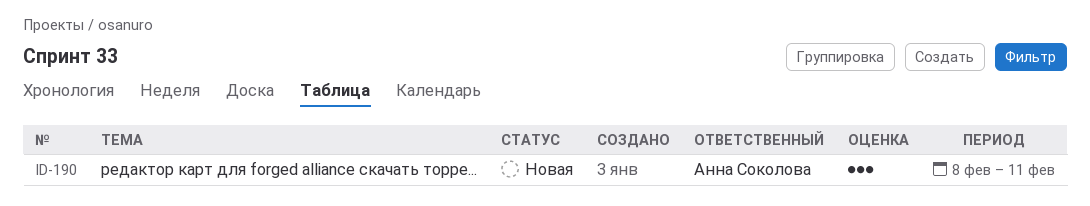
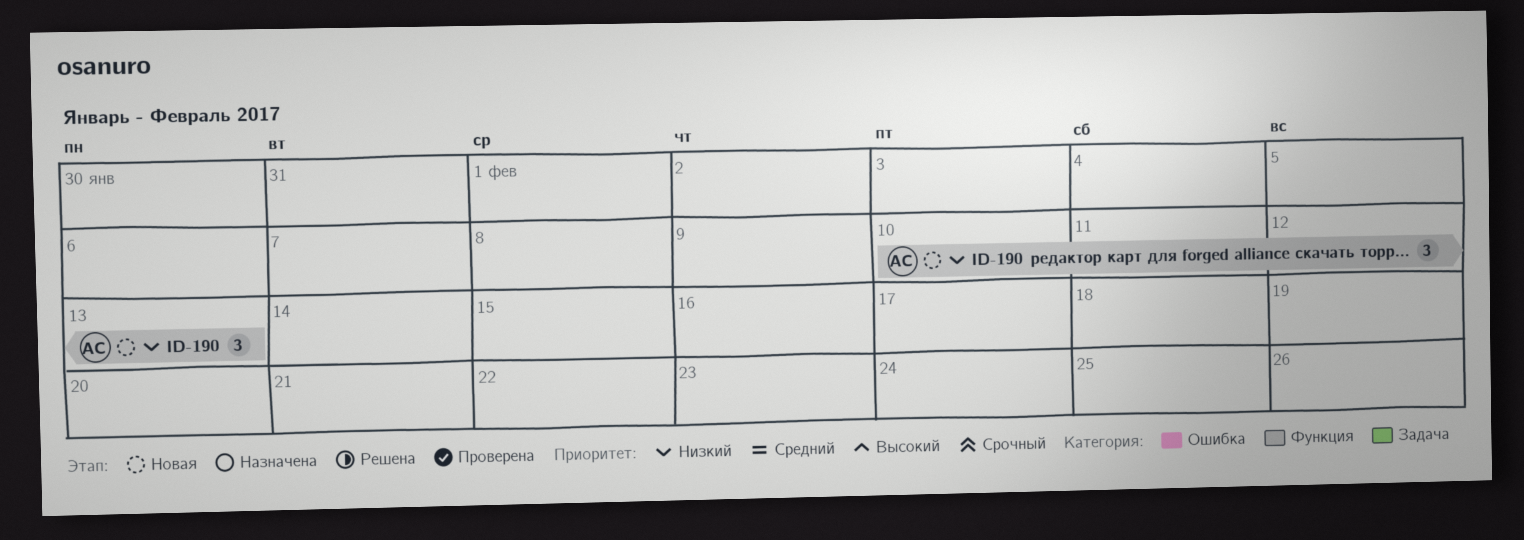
ID-190, start: Feb 8 -> Feb 10
ID-190, due: Feb 11 -> Feb 13

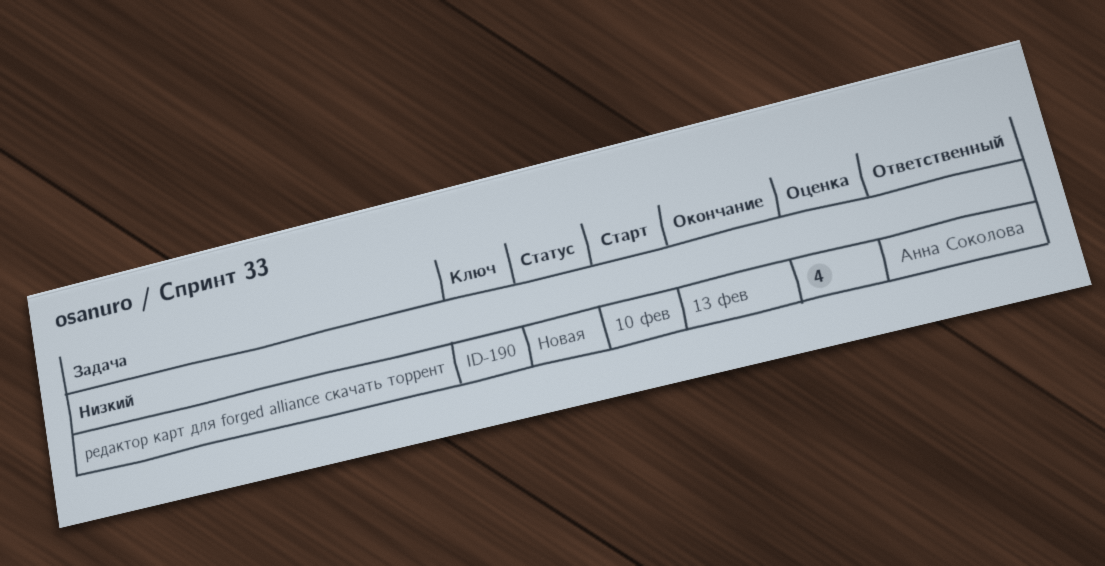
ID-190, estimate: 3 -> 4

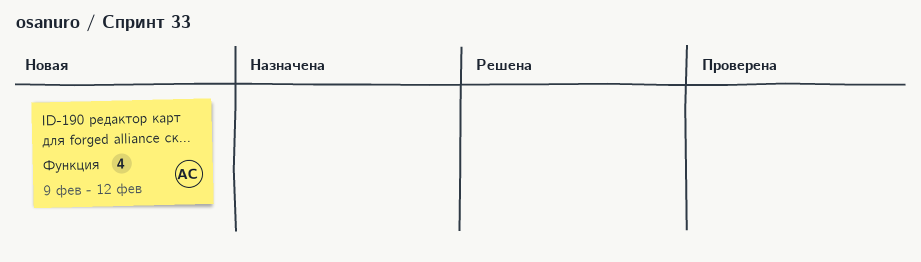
ID-190, start: Feb 10 -> Feb 9
ID-190, due: Feb 13 -> Feb 12

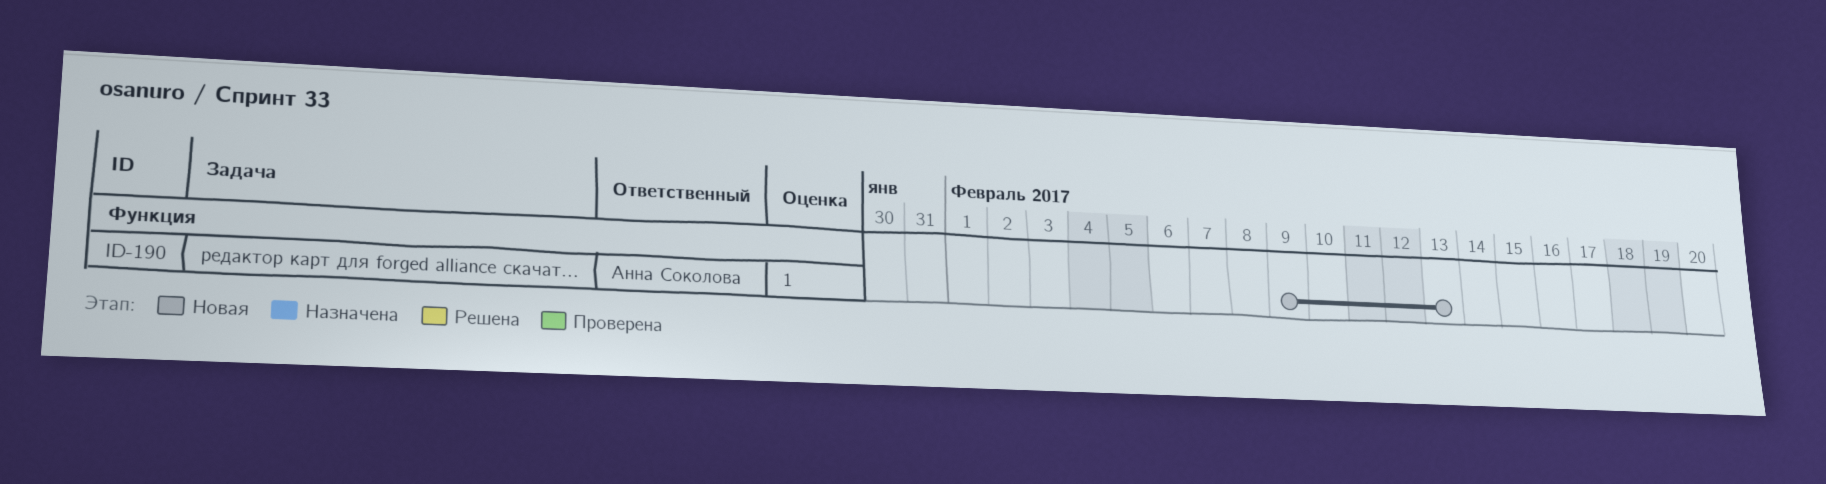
ID-190, estimate: 4 -> 1
ID-190, due: Feb 12 -> Feb 13

